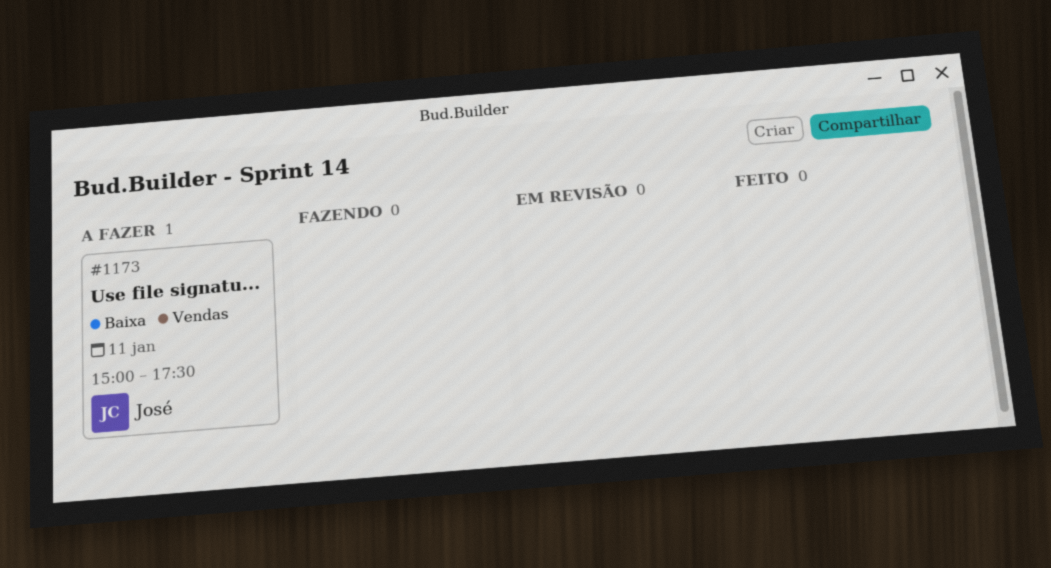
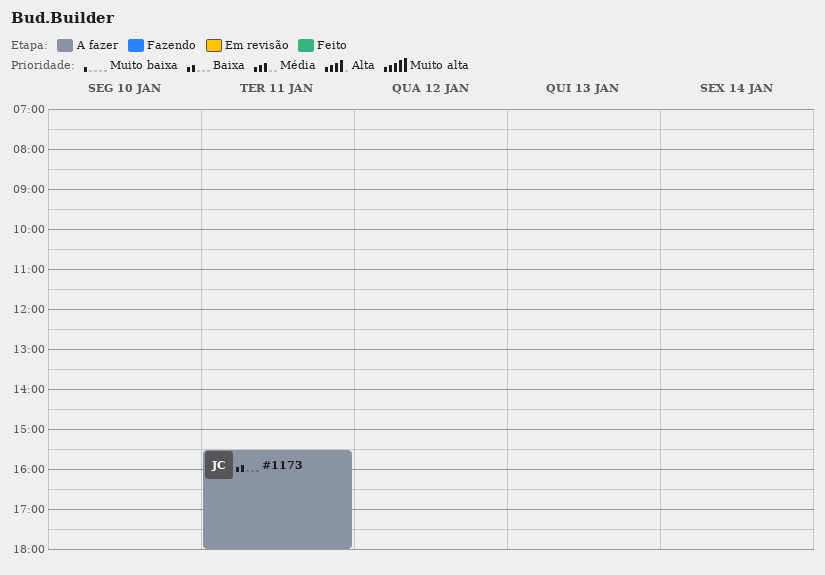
#1173, begins: 15:00 -> 15:30
#1173, ends: 17:30 -> 18:00

